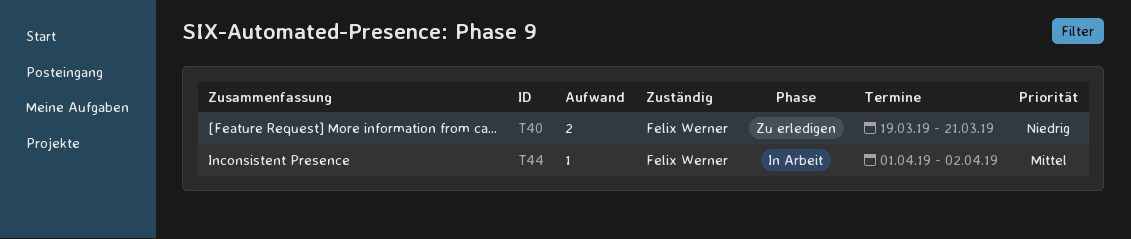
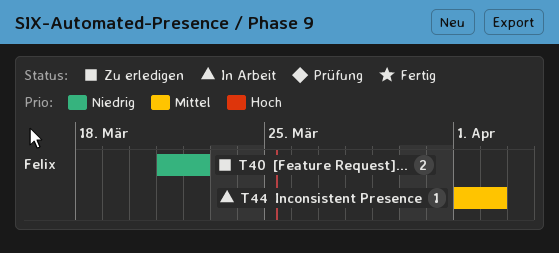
T40, start: Mar 19 -> Mar 21
T40, due: Mar 21 -> Mar 22

